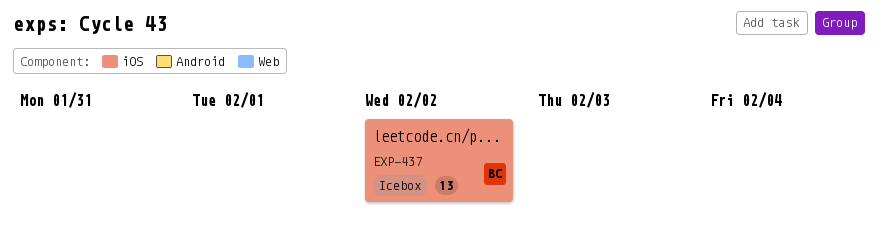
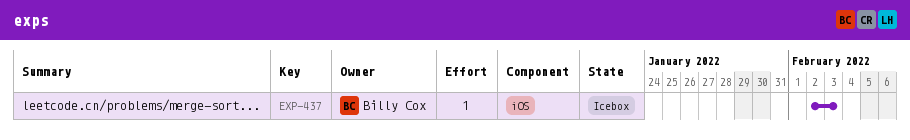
EXP-437, estimate: 13 -> 1
EXP-437, due: Feb 2 -> Feb 3

